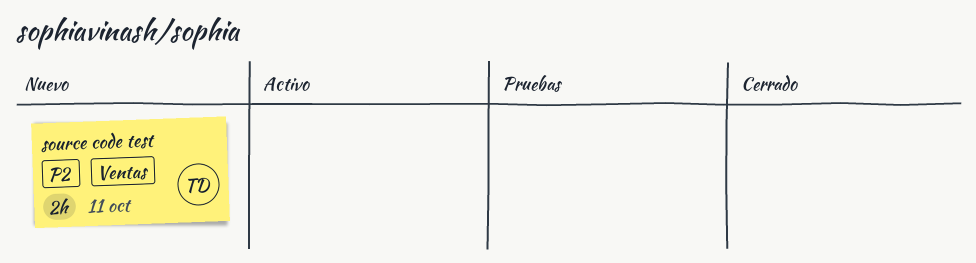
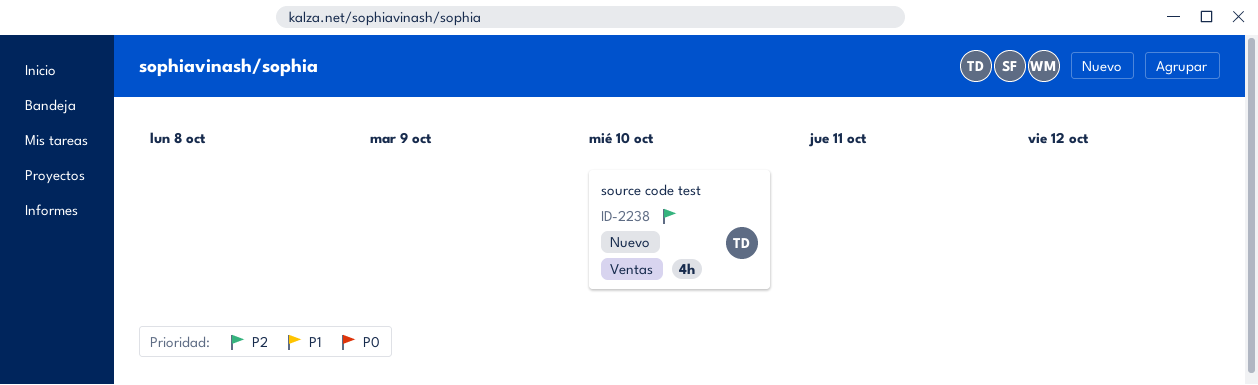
source code test, estimate: 2h -> 4h
source code test, due: Oct 11 -> Oct 10

